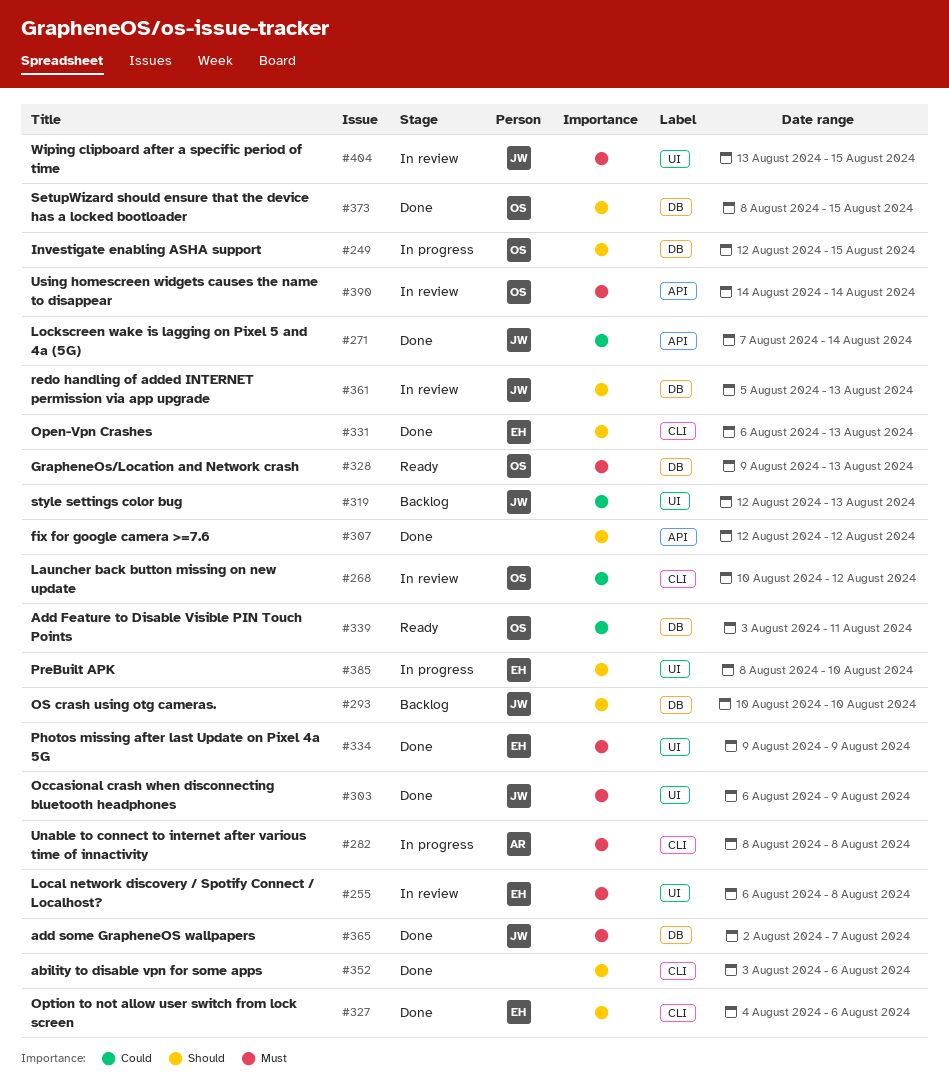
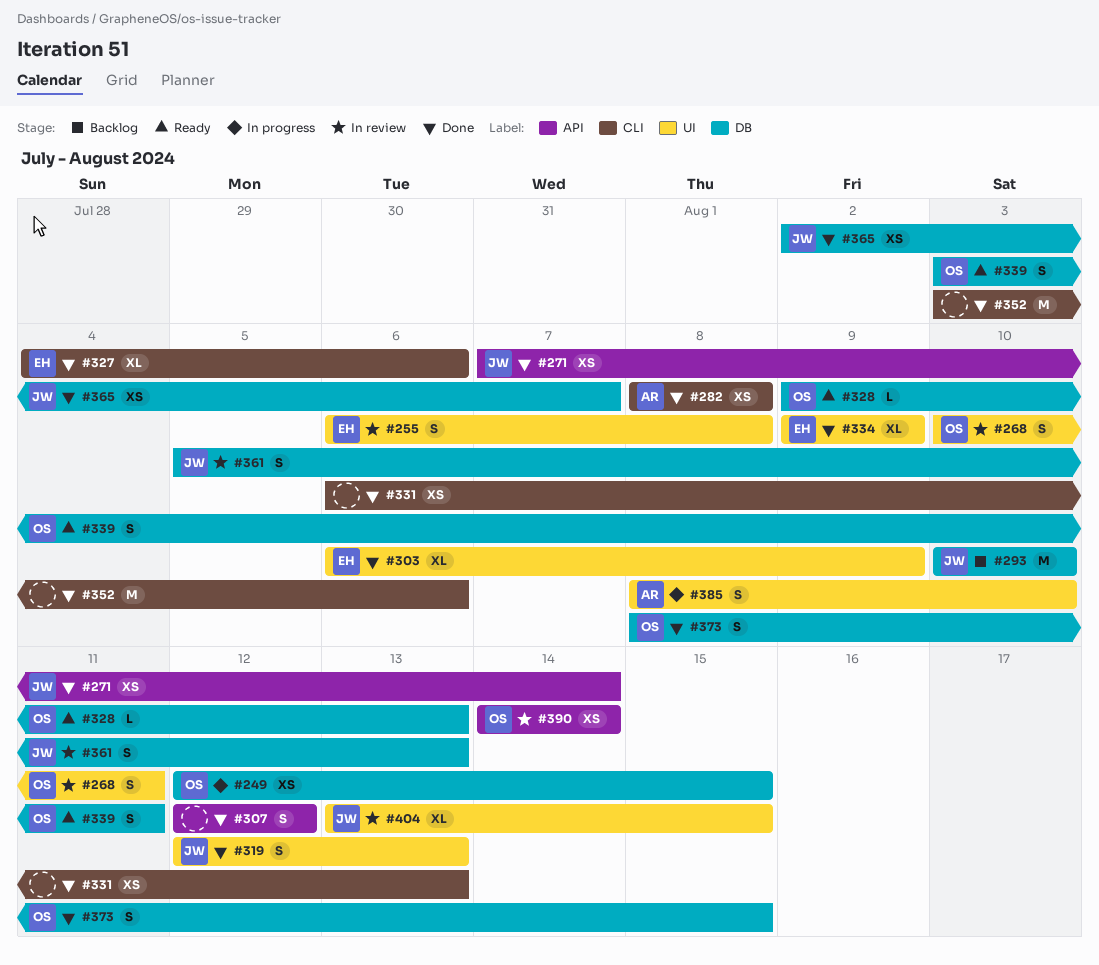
#268, label: CLI -> UI
#268, due: Aug 12 -> Aug 11
#282, status: In progress -> Done
#303, owner: JW -> EH
#319, status: Backlog -> Done
#331, owner: EH -> none
#385, owner: EH -> AR

